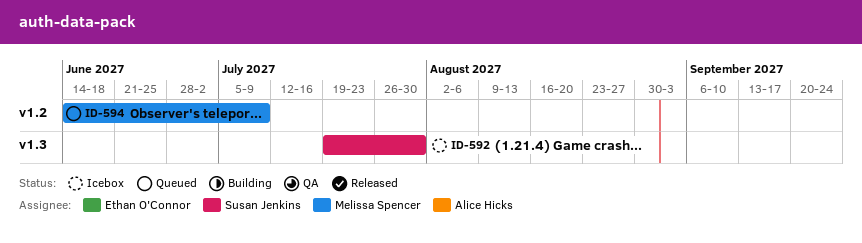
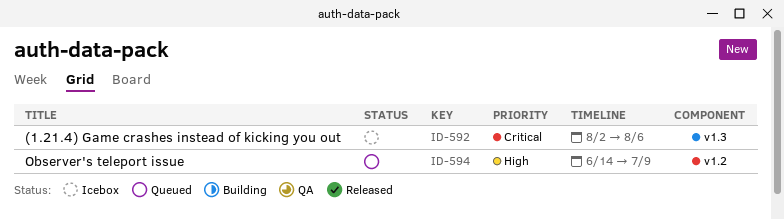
ID-592, start: Jul 19 -> Aug 2
ID-592, due: Jul 30 -> Aug 6

